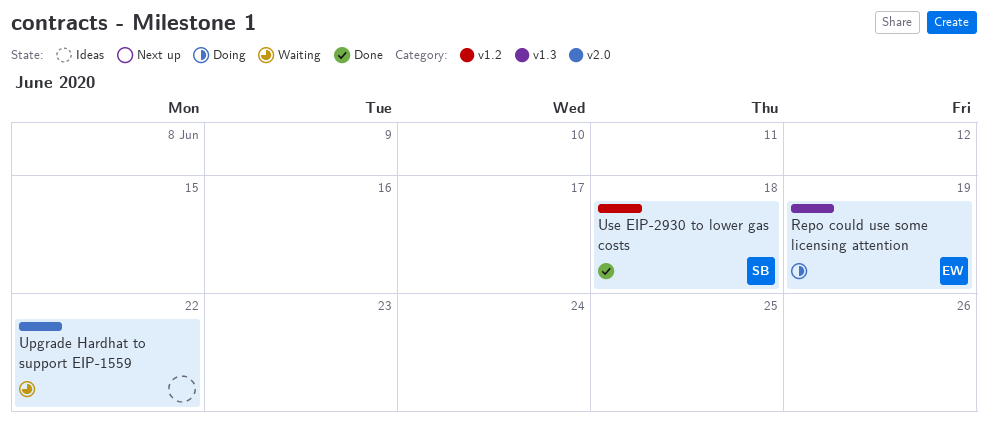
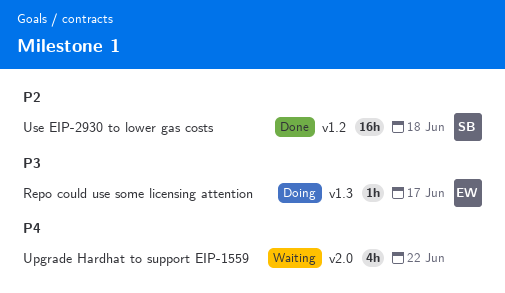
Repo could use some licensing attention, due: Jun 19 -> Jun 17

